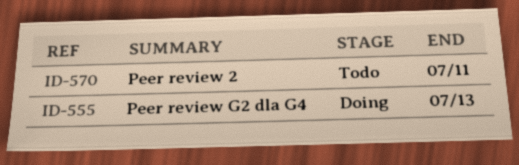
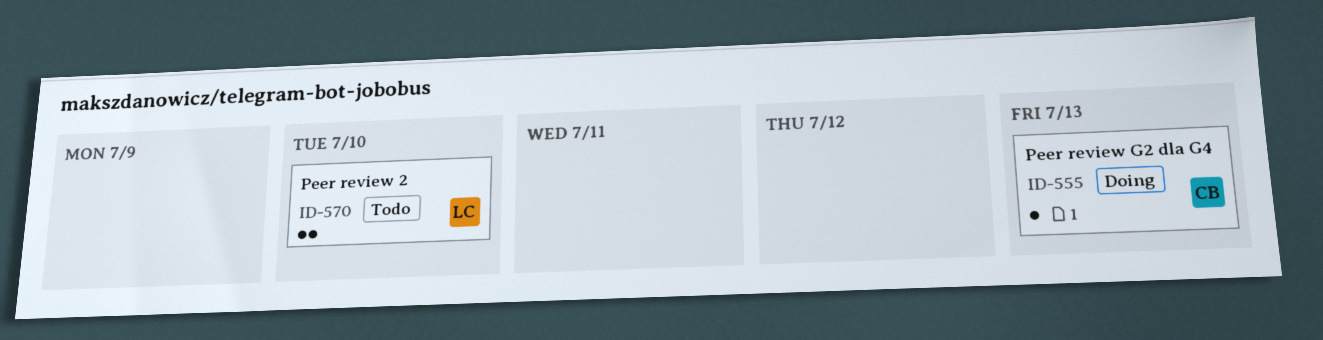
ID-570, due: Jul 11 -> Jul 10

